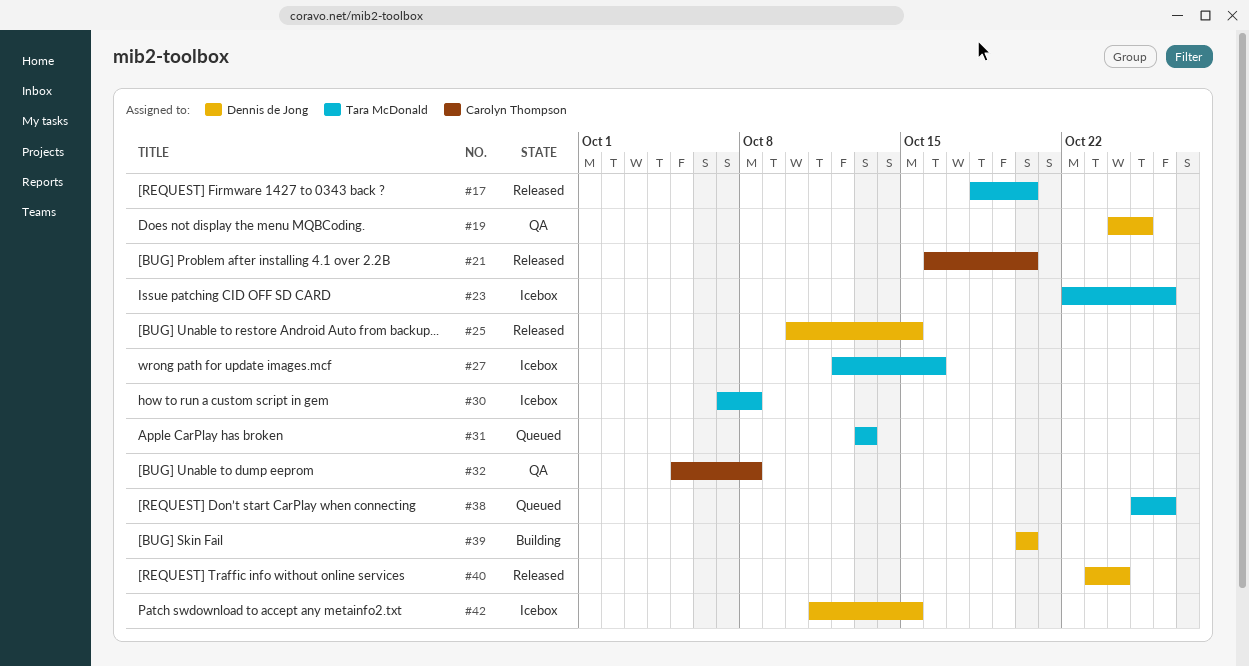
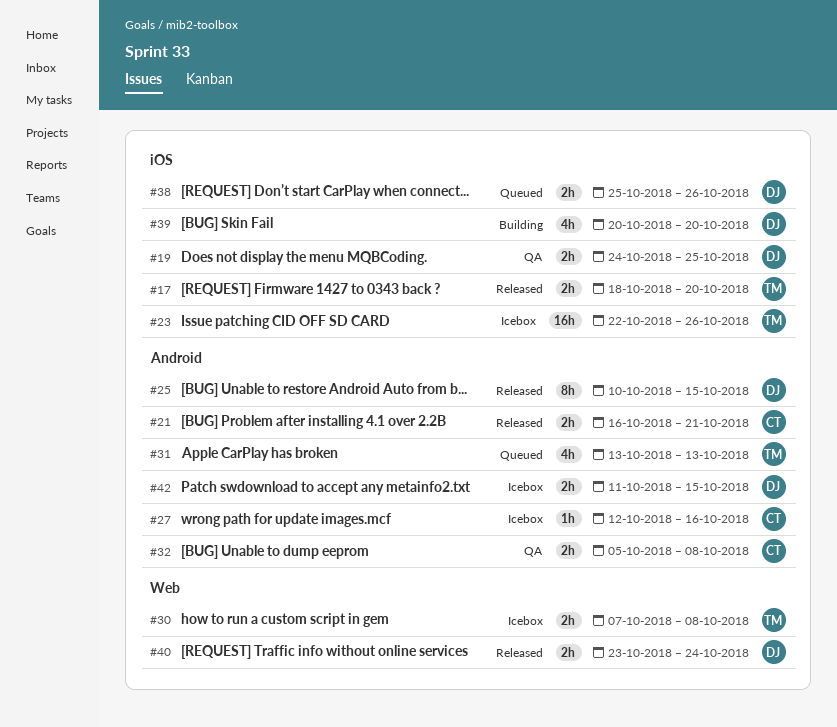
#21, due: Oct 20 -> Oct 21
#27, owner: Tara McDonald -> Carolyn Thompson
#38, owner: Tara McDonald -> Dennis de Jong

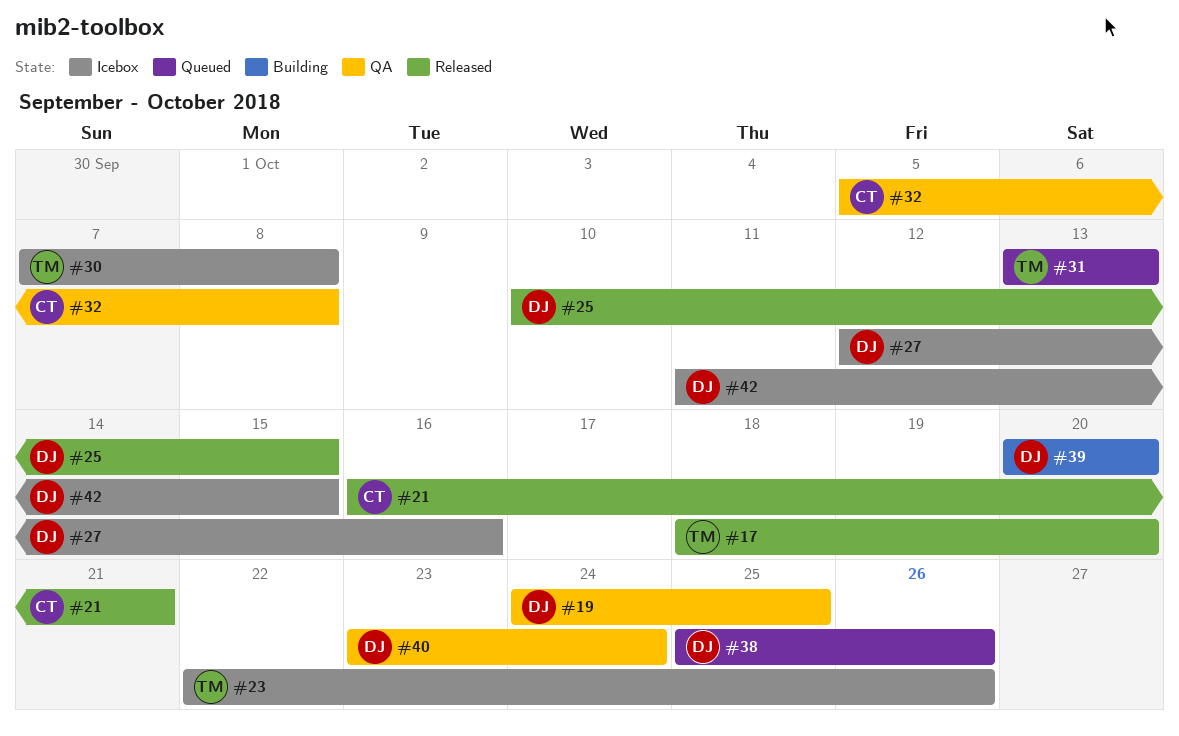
#27, owner: CT -> DJ
#40, status: Released -> QA

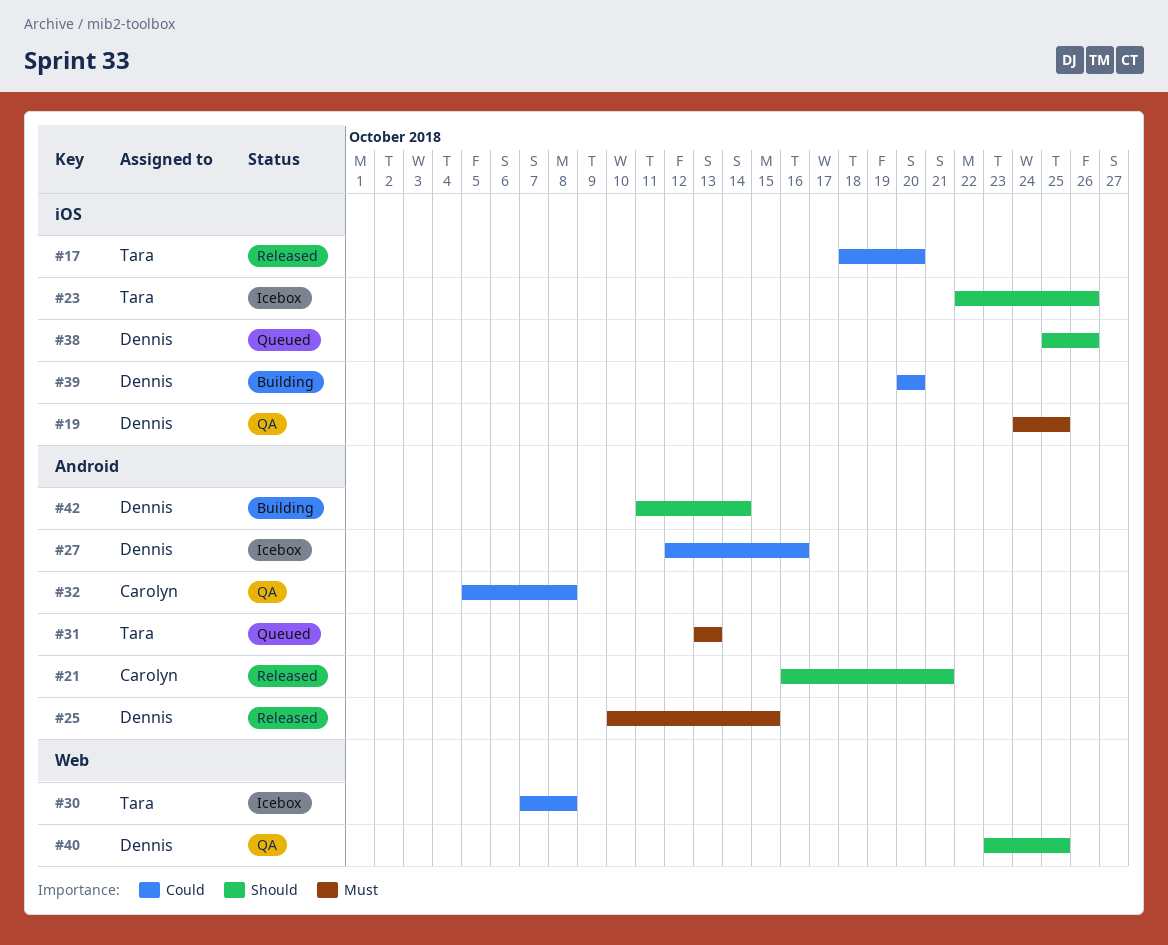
#40, due: Oct 24 -> Oct 25
#42, status: Icebox -> Building
#42, due: Oct 15 -> Oct 14

